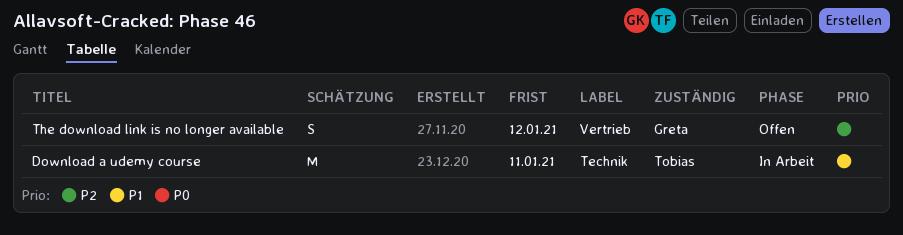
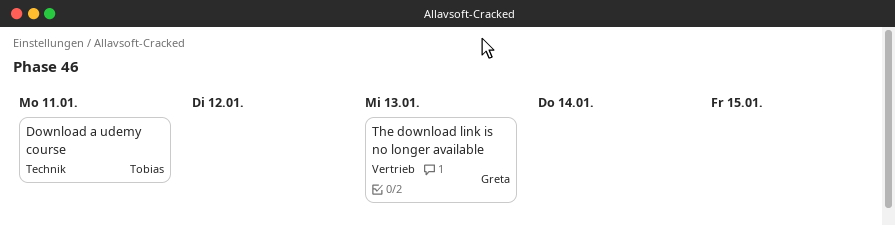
The download link is no longer available, due: Jan 12 -> Jan 13

